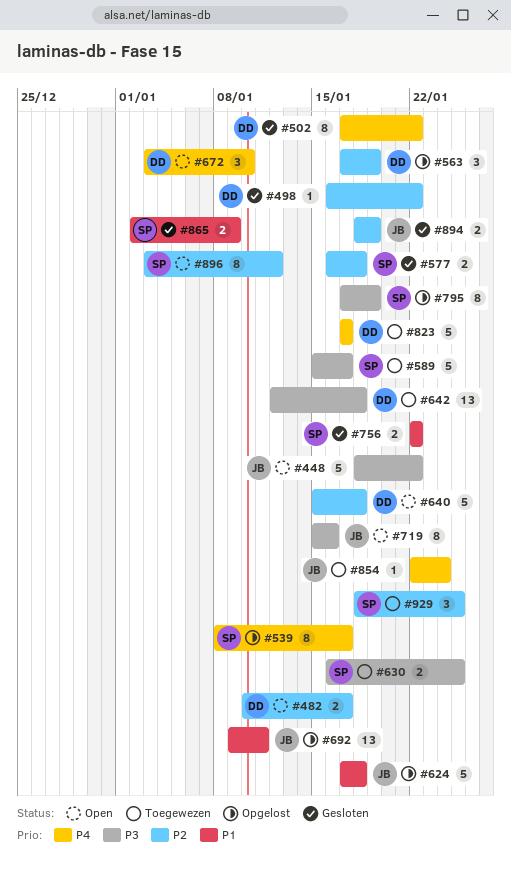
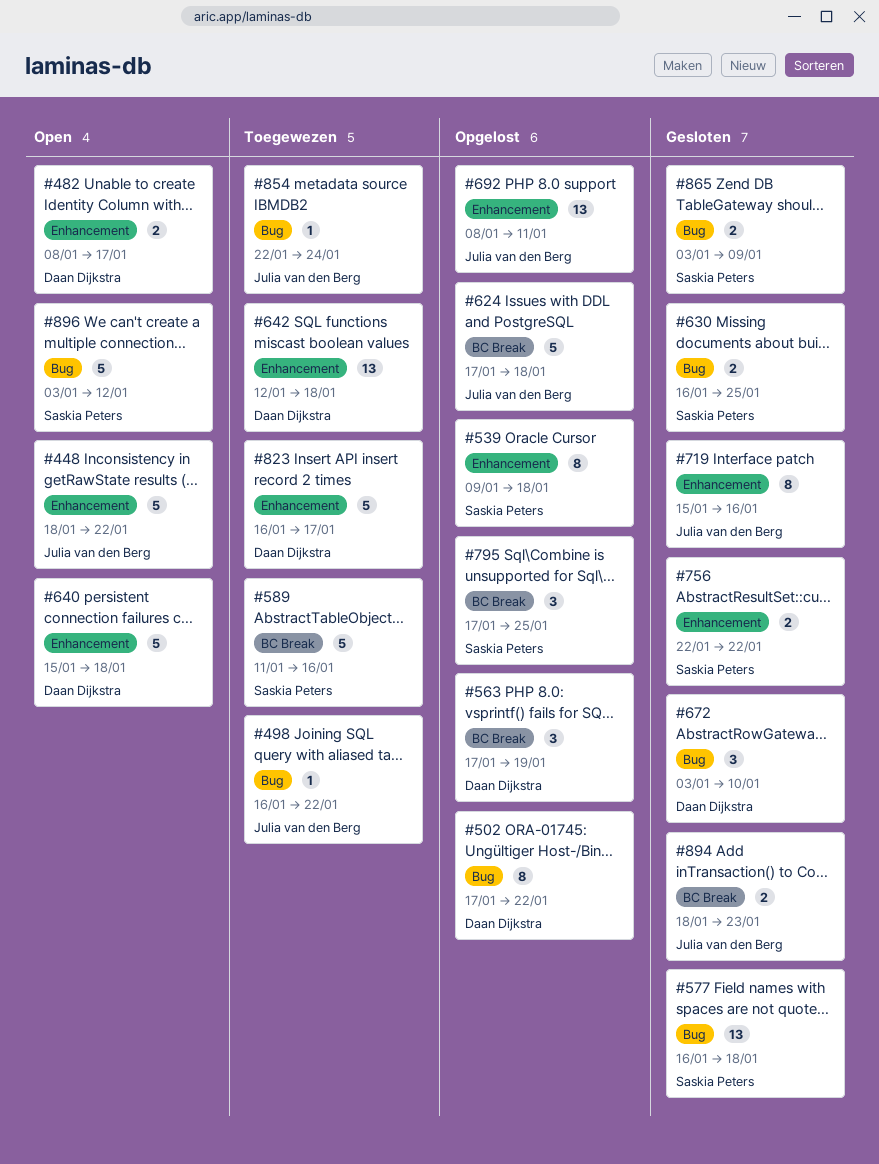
#482, start: Jan 10 -> Jan 8
#498, status: Gesloten -> Toegewezen
#498, owner: Daan Dijkstra -> Julia van den Berg
#502, status: Gesloten -> Opgelost
#539, start: Jan 8 -> Jan 9
#539, due: Jan 17 -> Jan 18
#577, estimate: 2 -> 13
#589, start: Jan 15 -> Jan 11
#589, due: Jan 17 -> Jan 16
#630, status: Toegewezen -> Gesloten
#672, status: Open -> Gesloten
#692, start: Jan 9 -> Jan 8
#719, status: Open -> Gesloten
#795, estimate: 8 -> 3
#795, due: Jan 19 -> Jan 25
#823, start: Jan 17 -> Jan 16
#865, start: Jan 2 -> Jan 3
#894, due: Jan 19 -> Jan 23
#896, estimate: 8 -> 5
#929: present -> none

